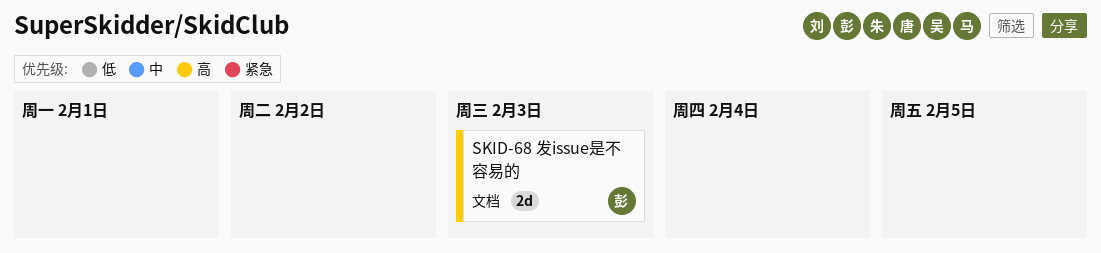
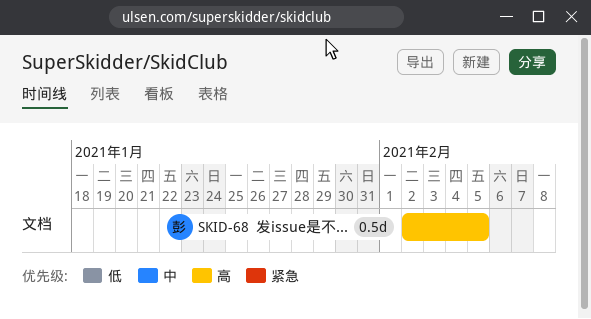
SKID-68, estimate: 2d -> 0.5d
SKID-68, due: Feb 3 -> Feb 5

